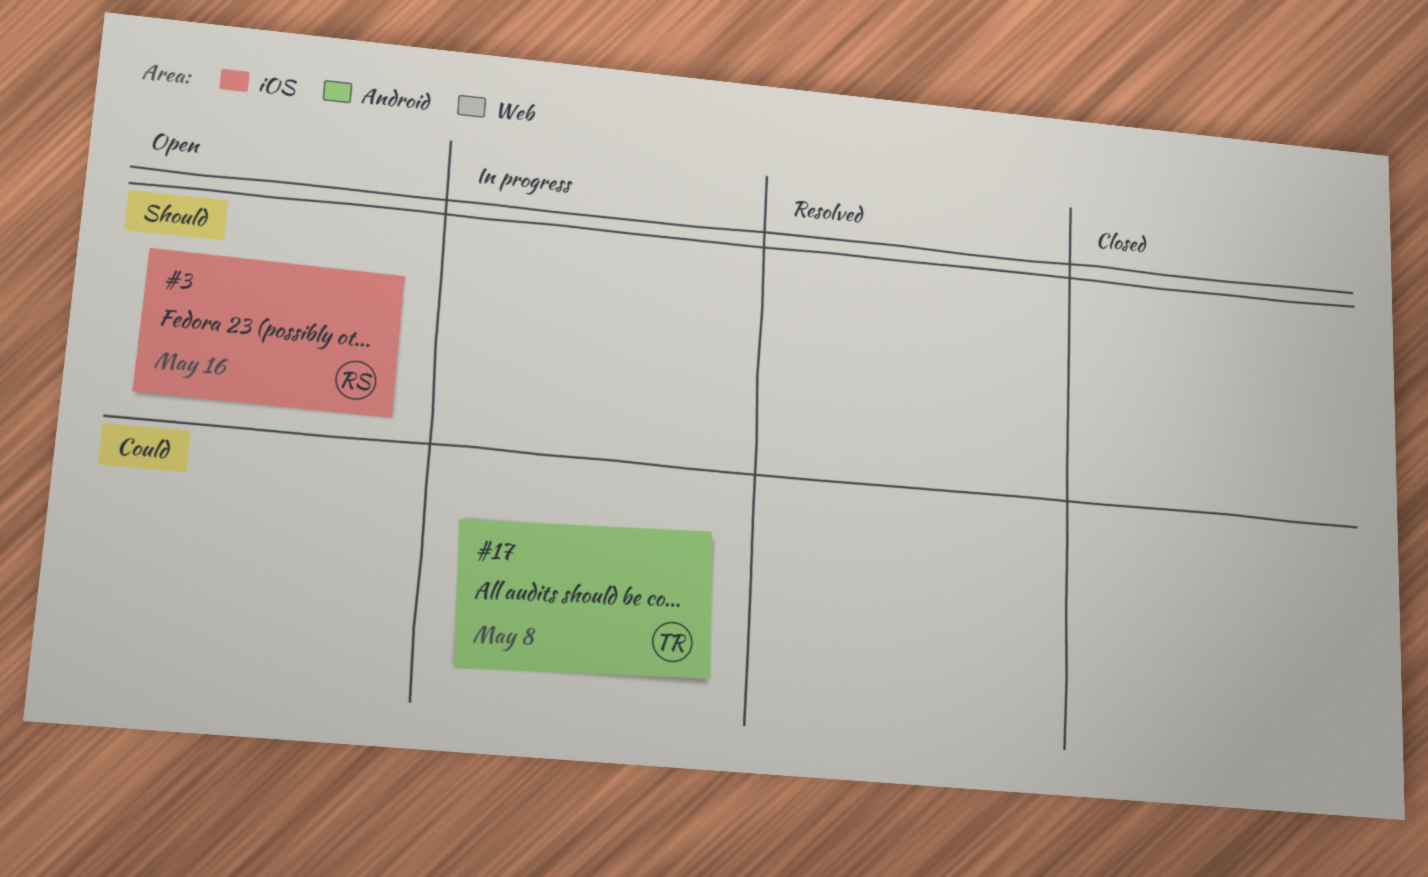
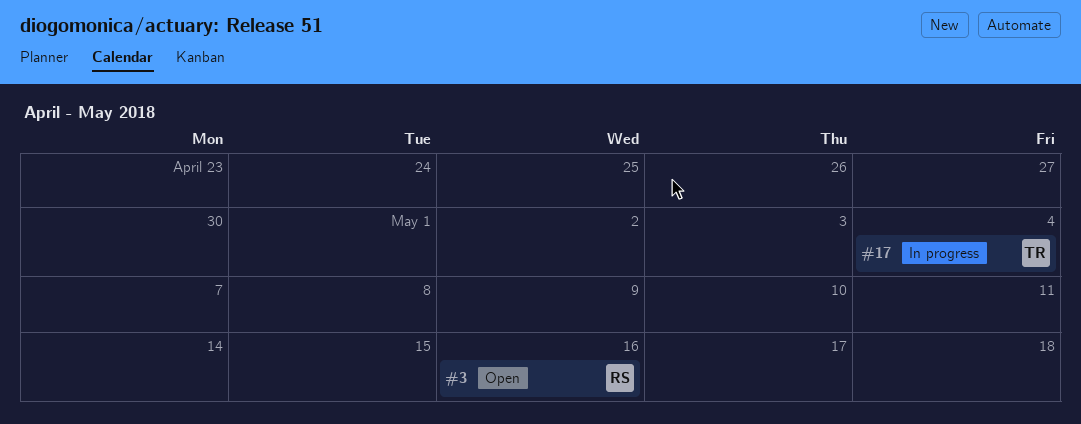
#17, due: May 8 -> May 4

